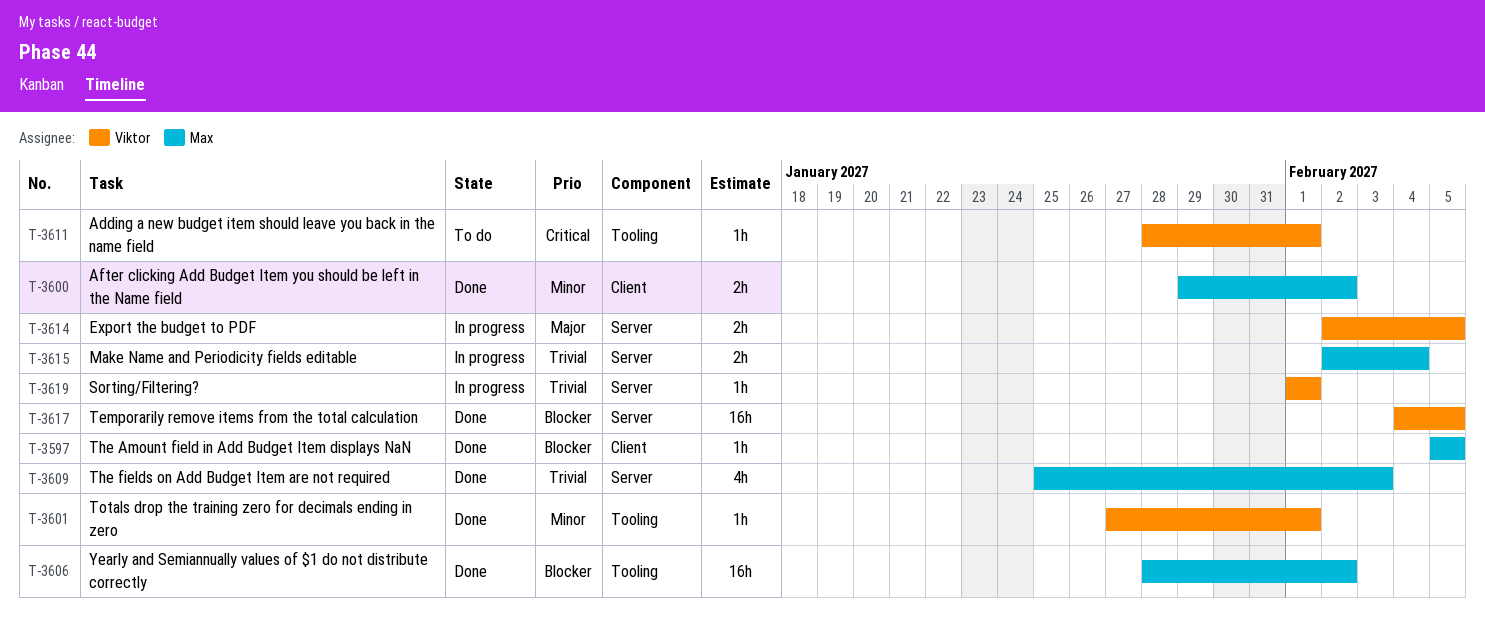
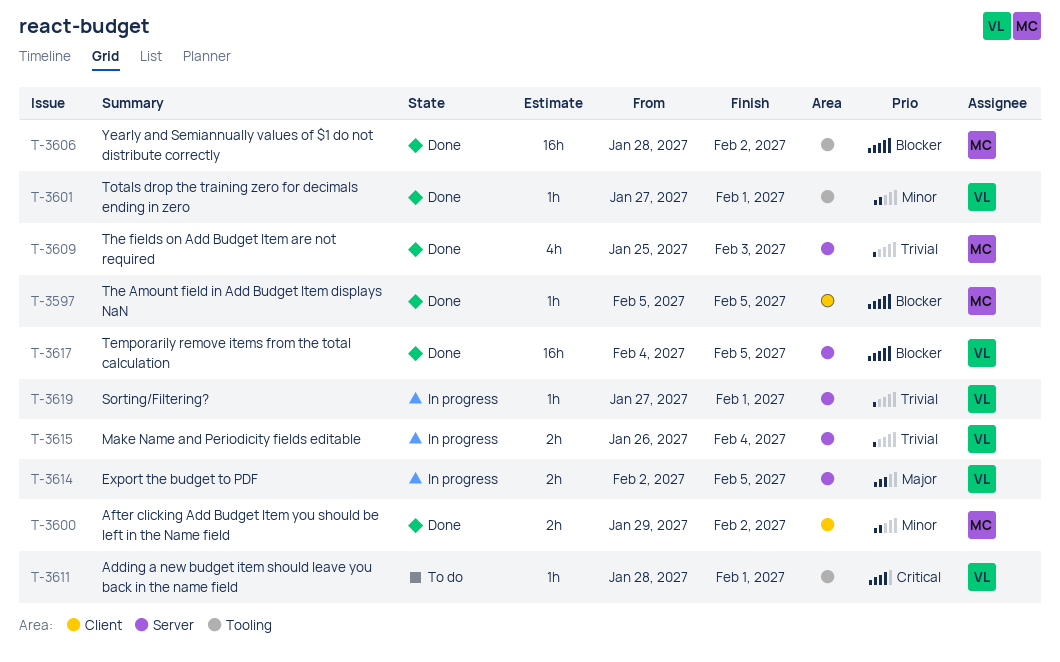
T-3615, owner: Max -> Viktor
T-3615, start: Feb 2 -> Jan 26
T-3619, start: Feb 1 -> Jan 27

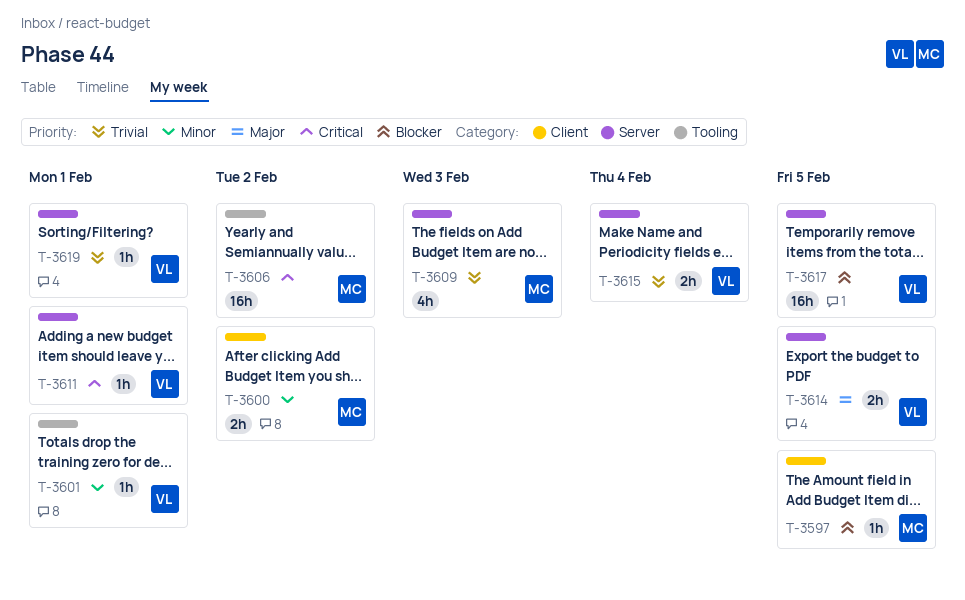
T-3606, priority: Blocker -> Critical
T-3611, label: Tooling -> Server

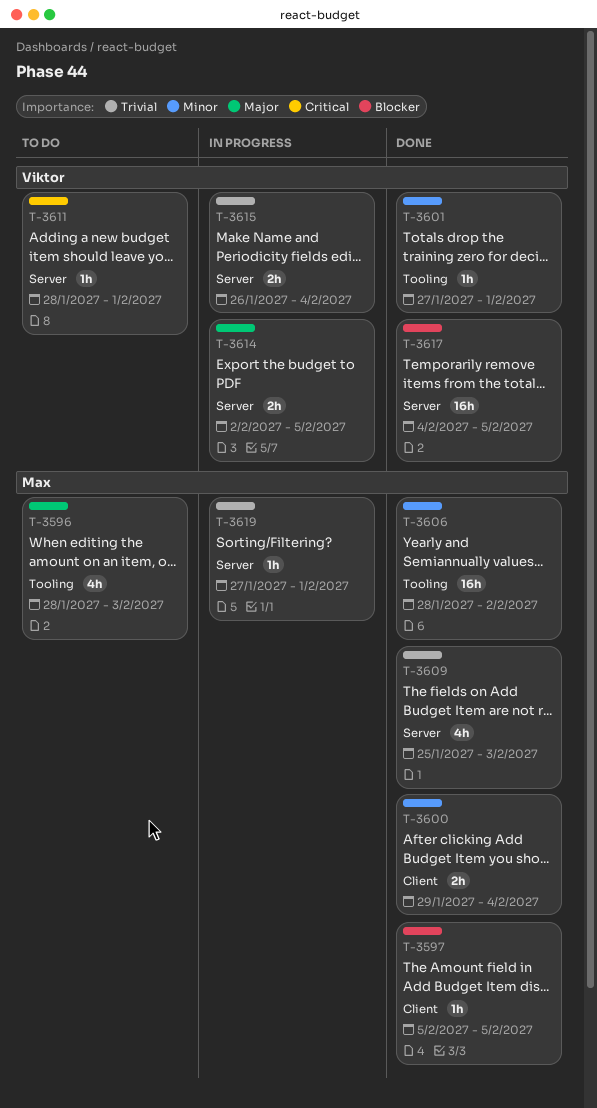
T-3596: none -> present
T-3600, due: Feb 2 -> Feb 4
T-3606, priority: Critical -> Minor
T-3619, owner: Viktor -> Max

